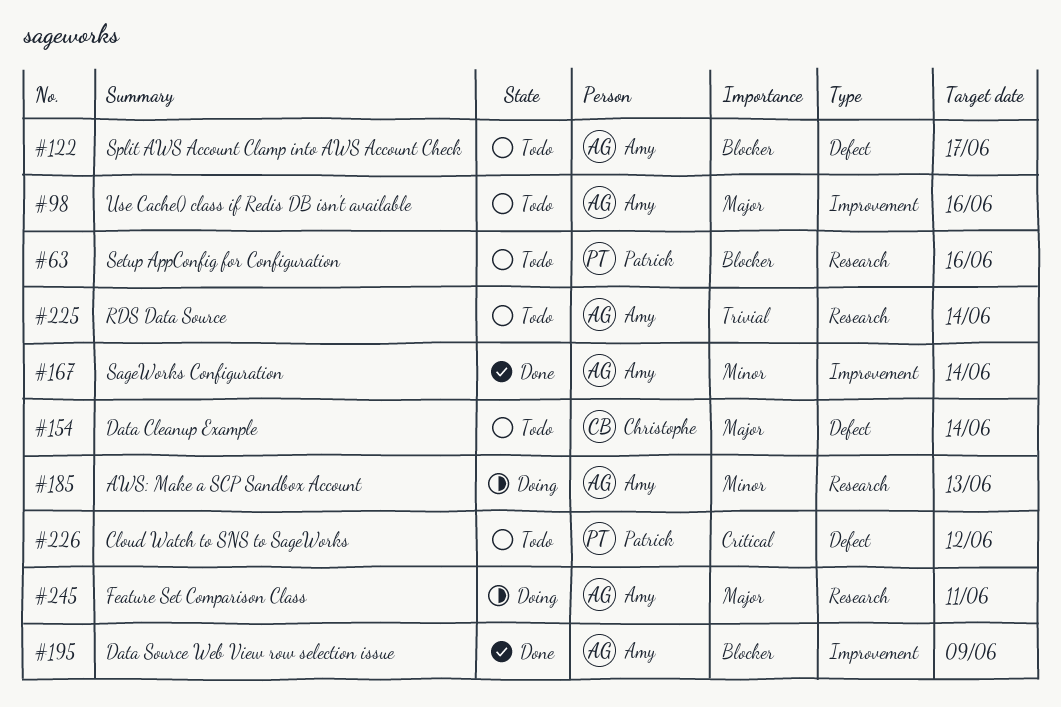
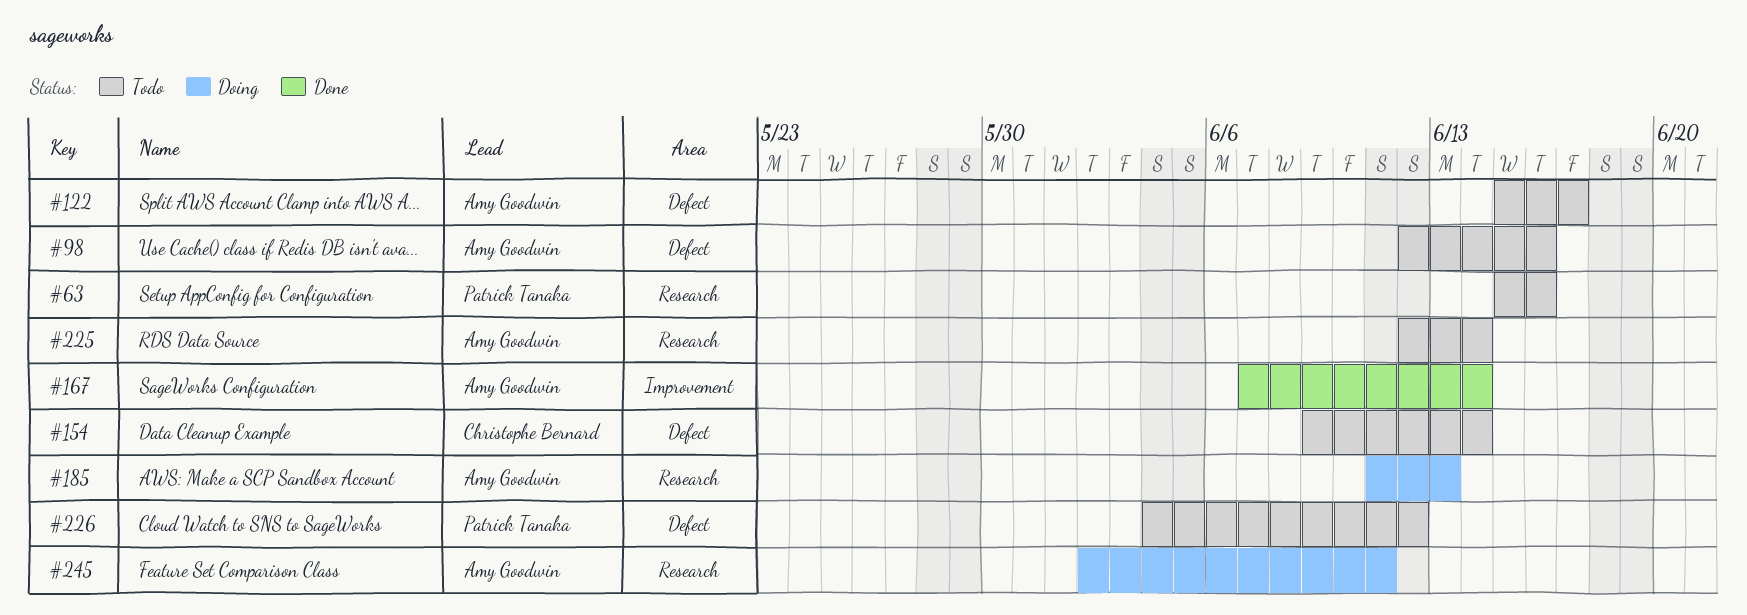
#98, label: Improvement -> Defect
#195: present -> none

